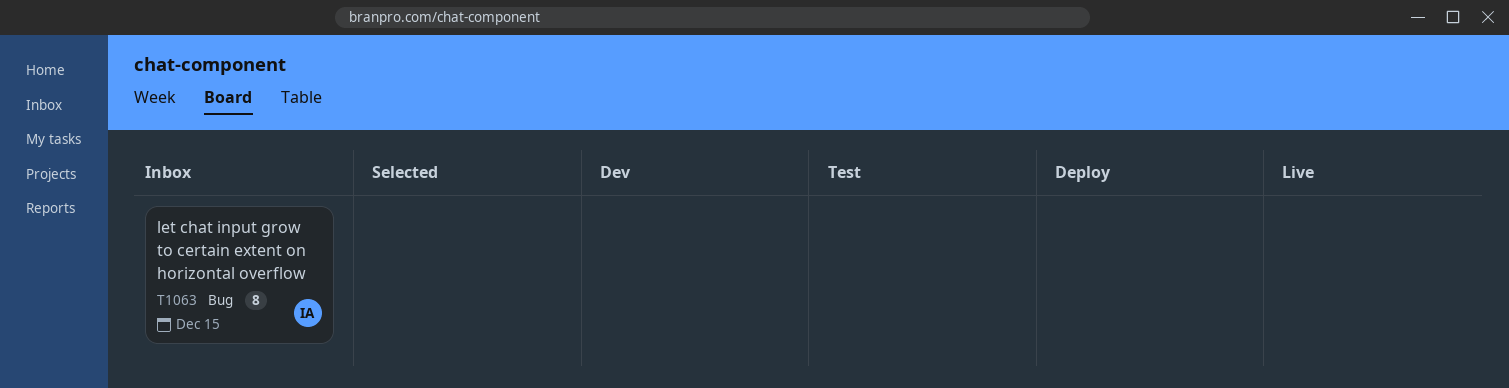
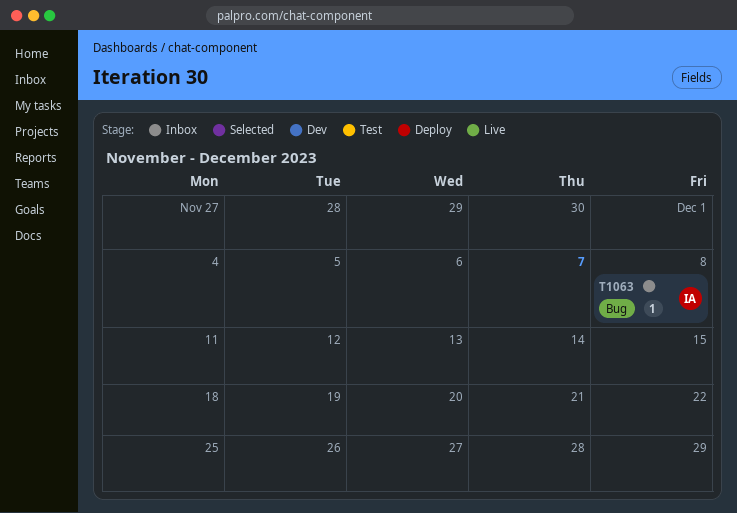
T1063, estimate: 8 -> 1
T1063, due: Dec 15 -> Dec 8

